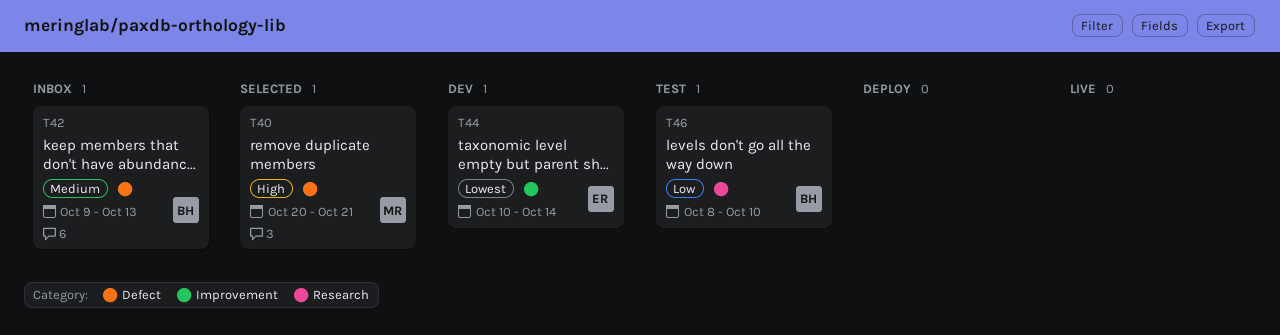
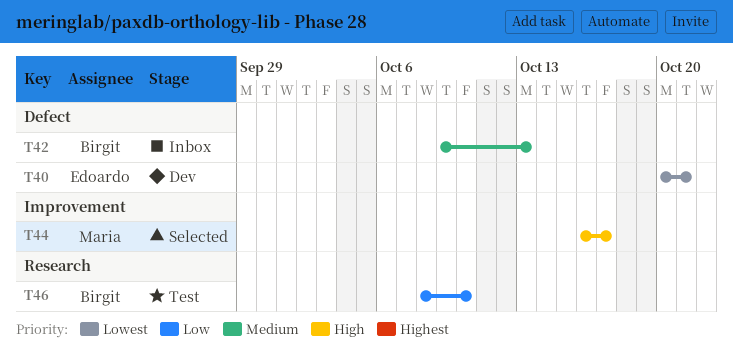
T40, status: Selected -> Dev
T40, owner: Maria -> Edoardo
T40, priority: High -> Lowest
T44, status: Dev -> Selected
T44, owner: Edoardo -> Maria
T44, priority: Lowest -> High
T44, start: Oct 10 -> Oct 16
T44, due: Oct 14 -> Oct 17

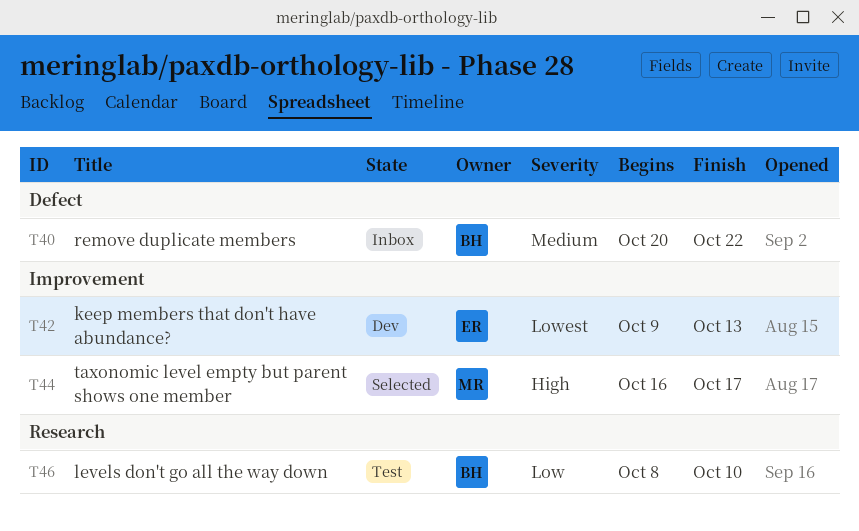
T40, status: Dev -> Inbox
T40, owner: Edoardo -> Birgit
T40, priority: Lowest -> Medium
T40, due: Oct 21 -> Oct 22
T42, status: Inbox -> Dev
T42, owner: Birgit -> Edoardo
T42, priority: Medium -> Lowest
T42, label: Defect -> Improvement

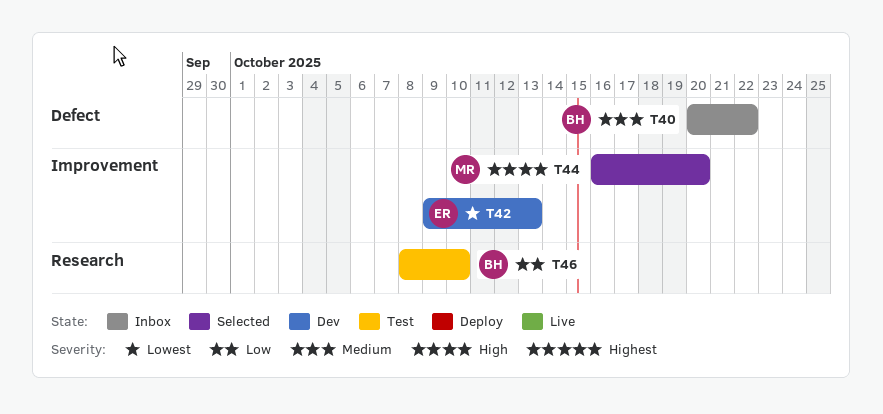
T44, due: Oct 17 -> Oct 20

